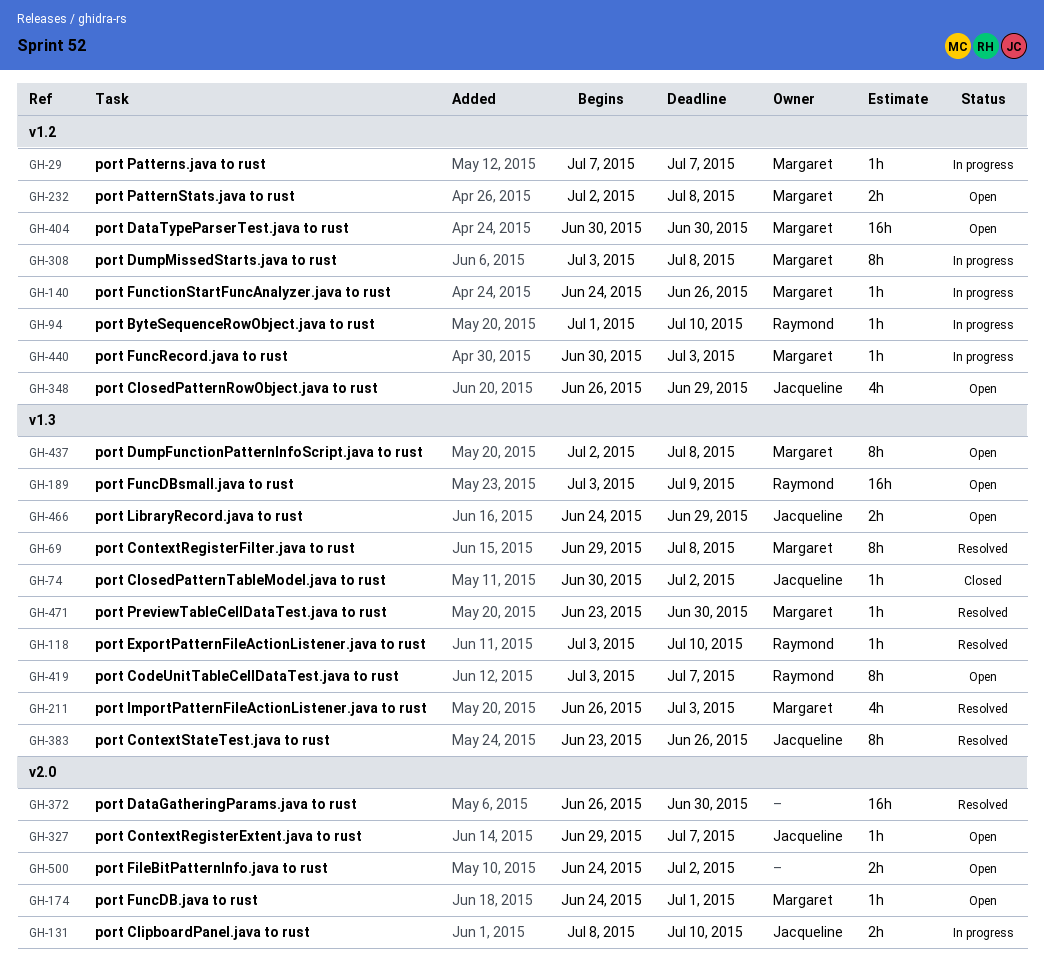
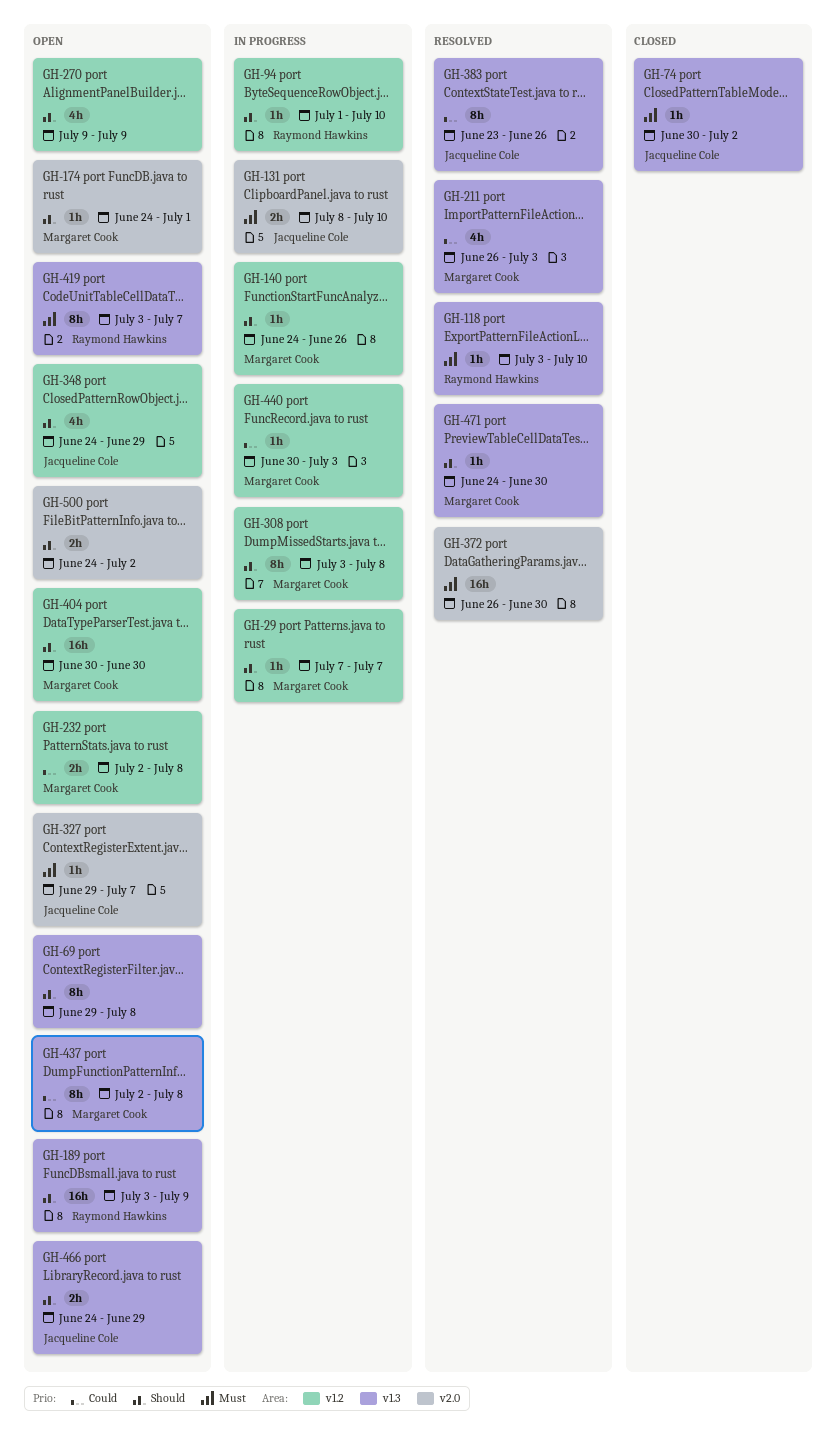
GH-69, status: Resolved -> Open
GH-69, owner: Margaret Cook -> none
GH-270: none -> present
GH-348, start: Jun 26 -> Jun 24
GH-471, start: Jun 23 -> Jun 24

